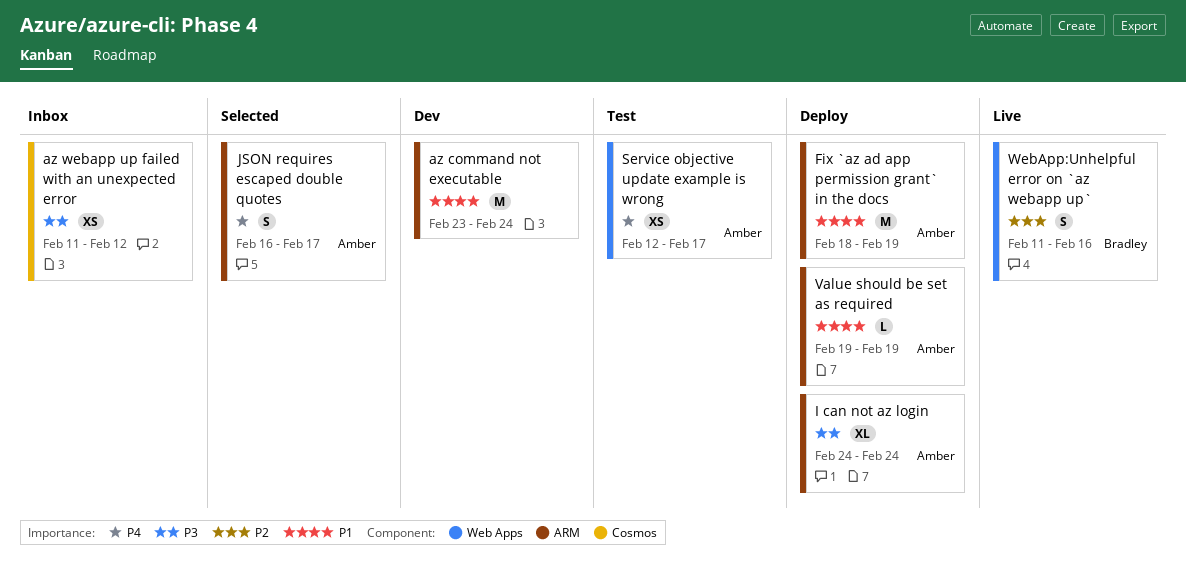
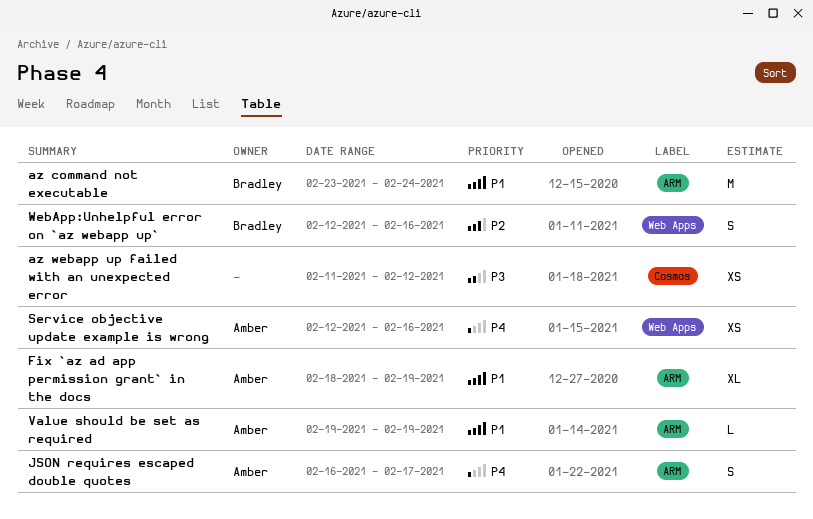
az command not executable, owner: none -> Bradley
Fix `az ad app permission grant` in the docs, estimate: M -> XL
I can not az login: present -> none
Service objective update example is wrong, due: Feb 17 -> Feb 16
WebApp:Unhelpful error on `az webapp up`, start: Feb 11 -> Feb 12

